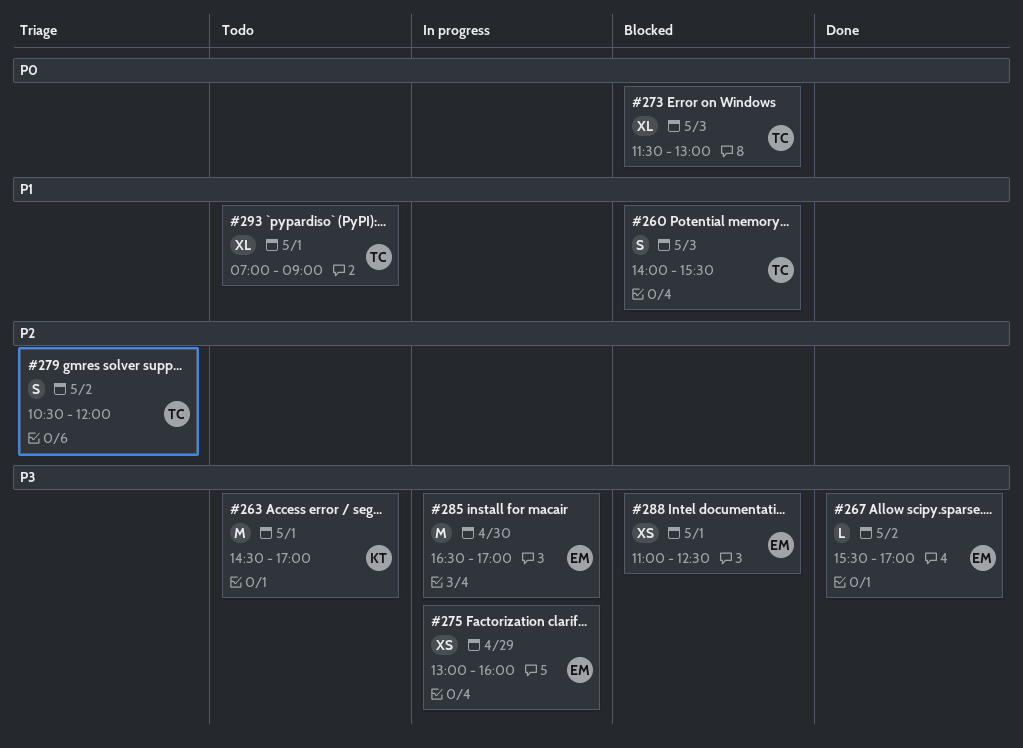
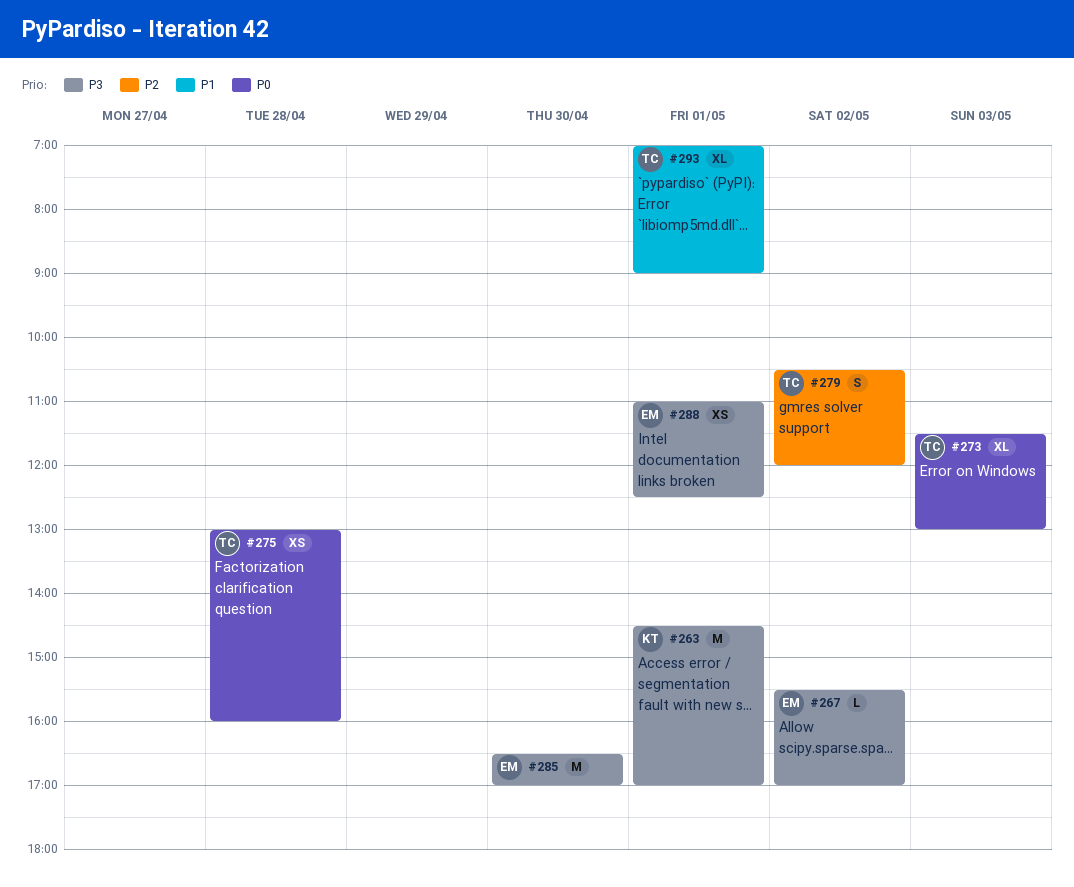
#260: present -> none
#275, owner: EM -> TC
#275, priority: P3 -> P0
#275, day: Apr 29 -> Apr 28

